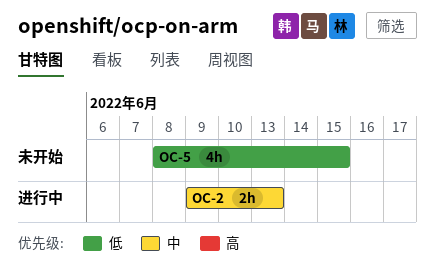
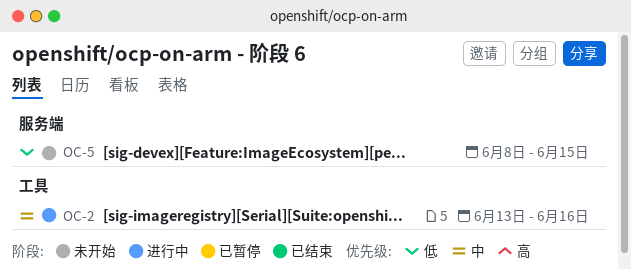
OC-2, start: Jun 9 -> Jun 13
OC-2, due: Jun 13 -> Jun 16

